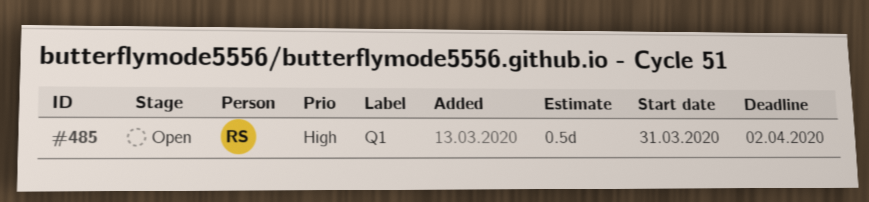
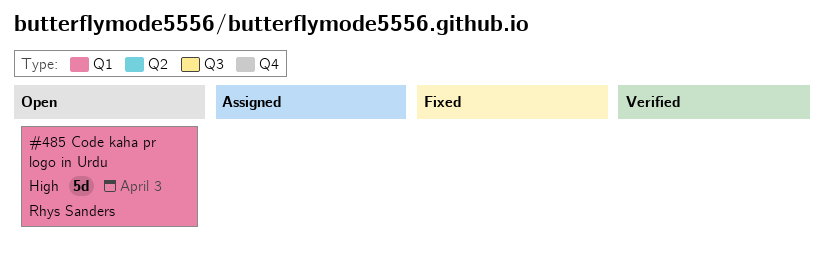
#485, estimate: 0.5d -> 5d
#485, due: Apr 2 -> Apr 3

